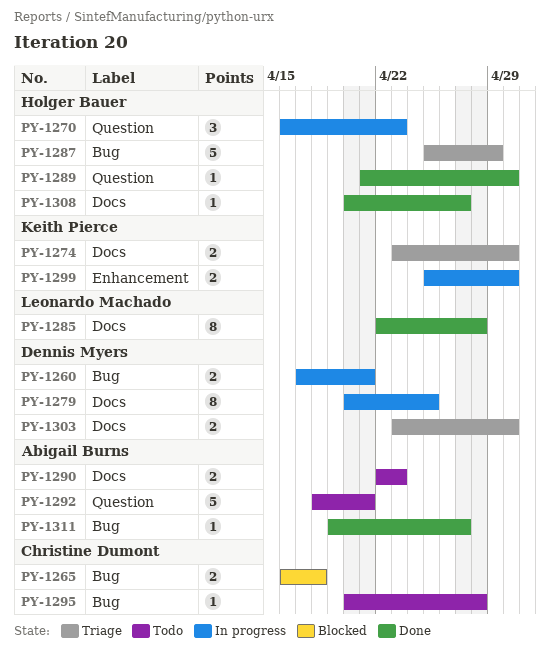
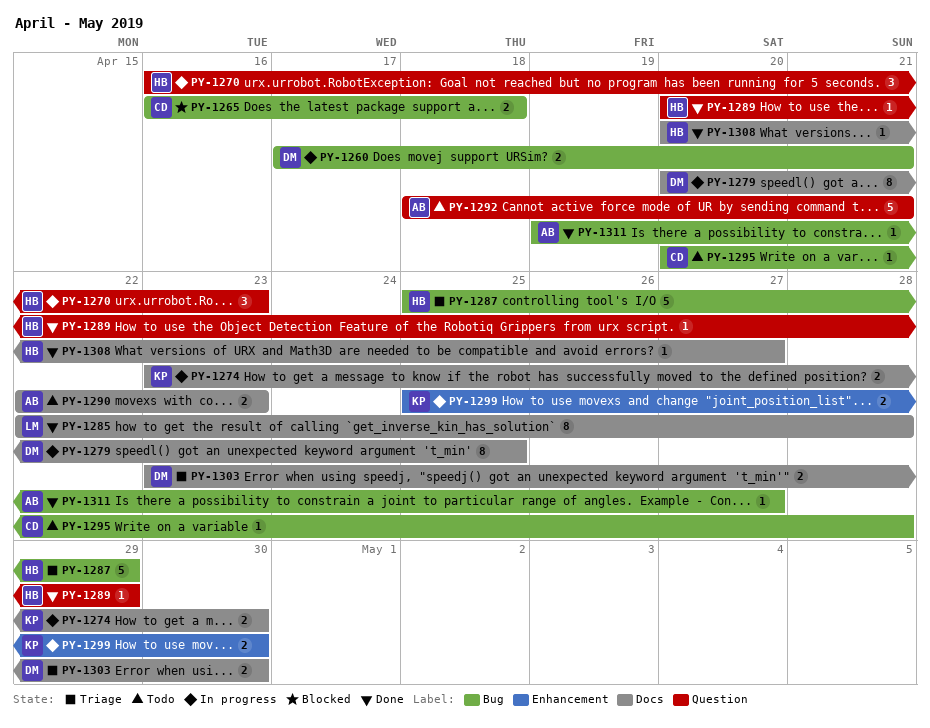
PY-1274, status: Triage -> In progress
PY-1289, start: Apr 21 -> Apr 20
PY-1289, due: Apr 30 -> Apr 29

